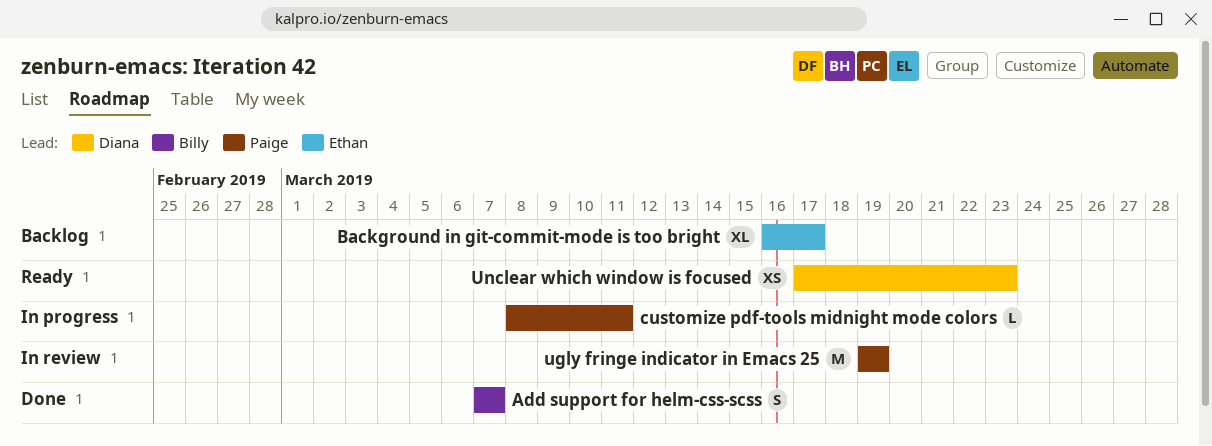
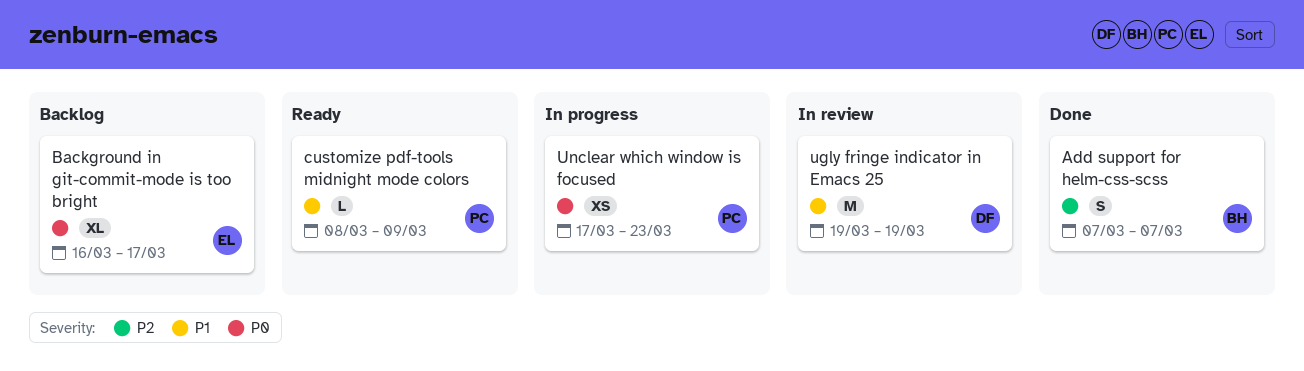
customize pdf-tools midnight mode colors, status: In progress -> Ready
customize pdf-tools midnight mode colors, due: Mar 11 -> Mar 9
ugly fringe indicator in Emacs 25, owner: Paige -> Diana
Unclear which window is focused, status: Ready -> In progress
Unclear which window is focused, owner: Diana -> Paige

